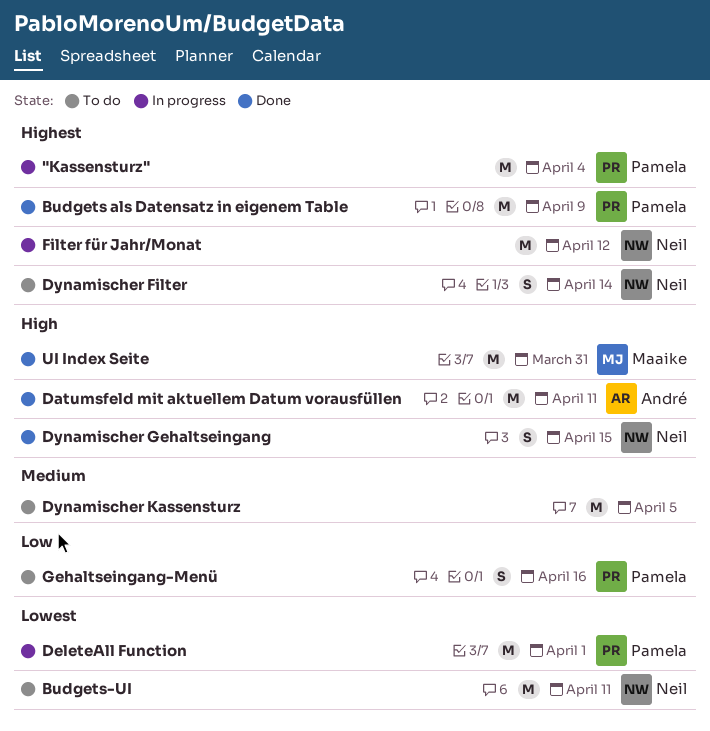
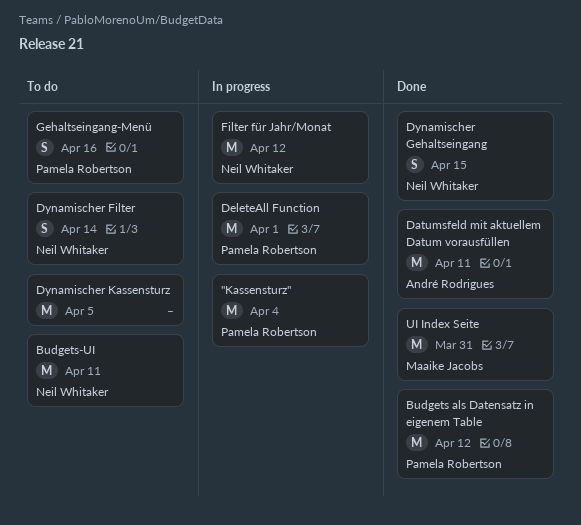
Budgets als Datensatz in eigenem Table, due: Apr 9 -> Apr 12

